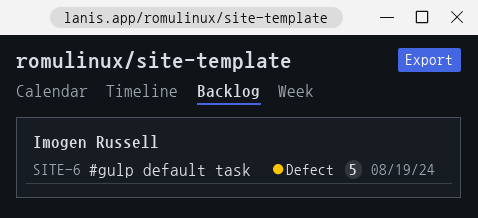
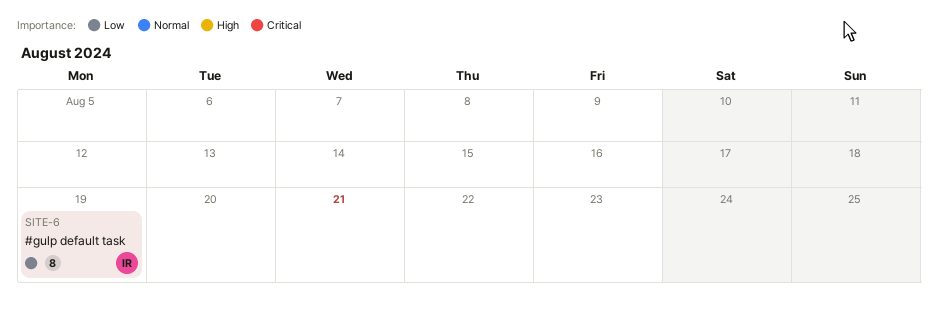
SITE-6, estimate: 5 -> 8

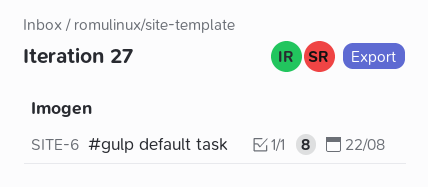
SITE-6, due: Aug 19 -> Aug 22

